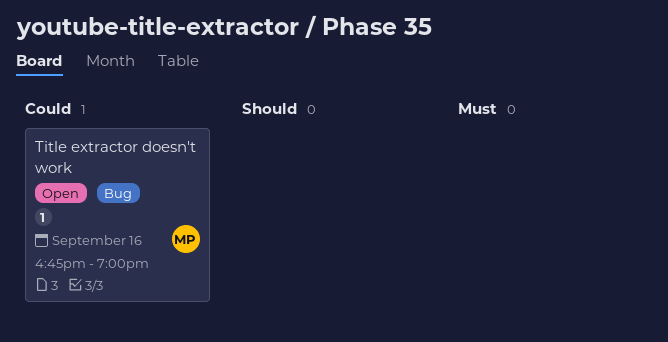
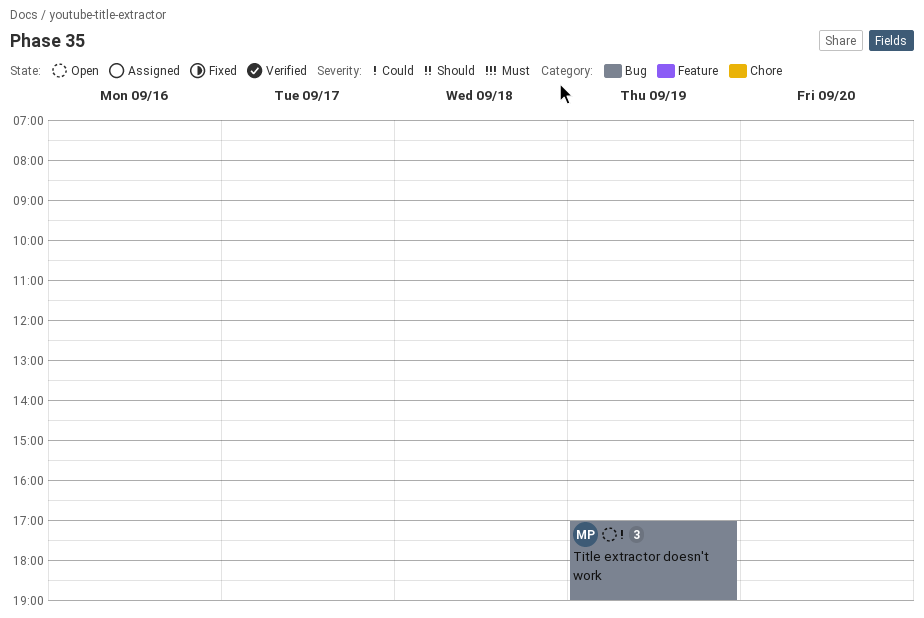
Title extractor doesn't work, estimate: 1 -> 3
Title extractor doesn't work, day: Sep 16 -> Sep 19
Title extractor doesn't work, begins: 16:45 -> 17:00

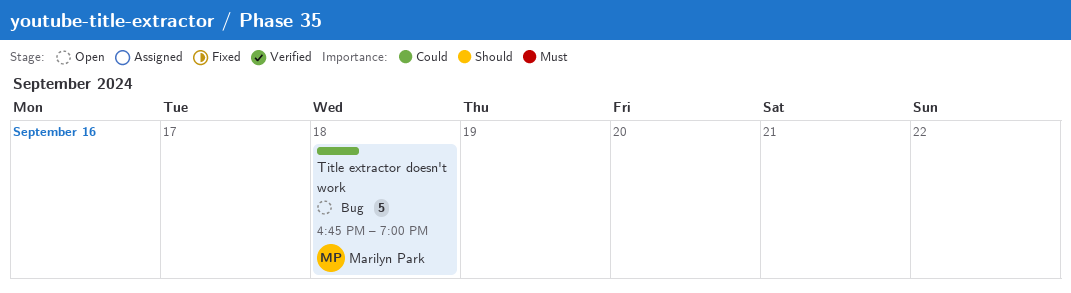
Title extractor doesn't work, estimate: 3 -> 5
Title extractor doesn't work, day: Sep 19 -> Sep 18
Title extractor doesn't work, begins: 17:00 -> 16:45

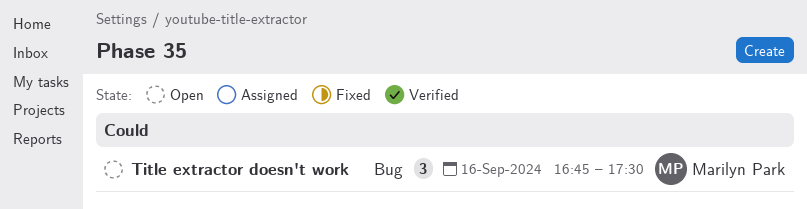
Title extractor doesn't work, estimate: 5 -> 3
Title extractor doesn't work, day: Sep 18 -> Sep 16
Title extractor doesn't work, ends: 19:00 -> 17:30

